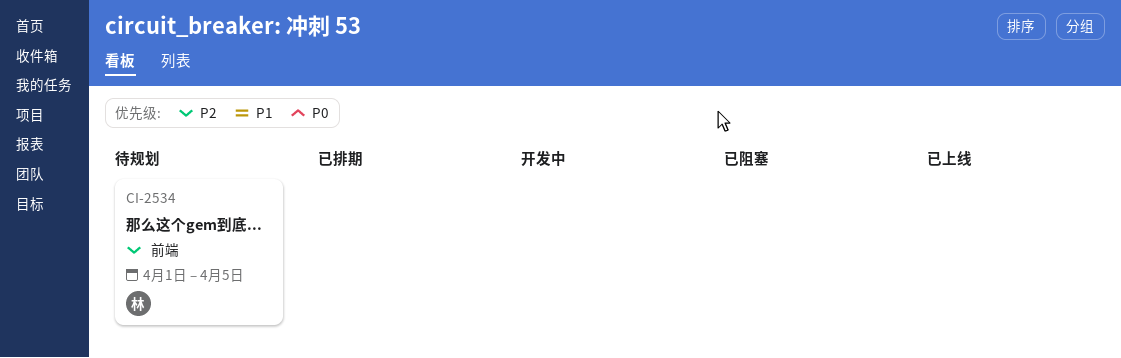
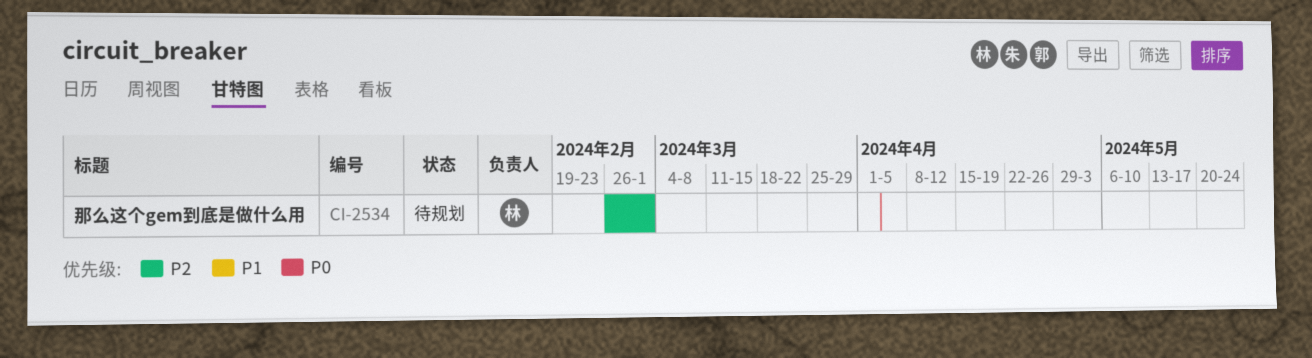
CI-2534, start: Apr 1 -> Feb 26
CI-2534, due: Apr 5 -> Mar 1

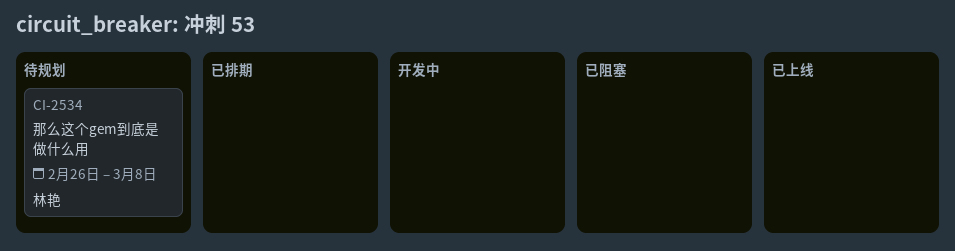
CI-2534, due: Mar 1 -> Mar 8

